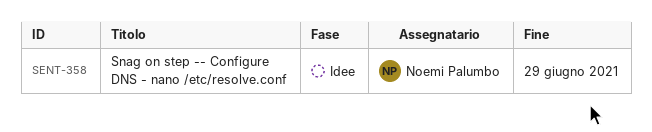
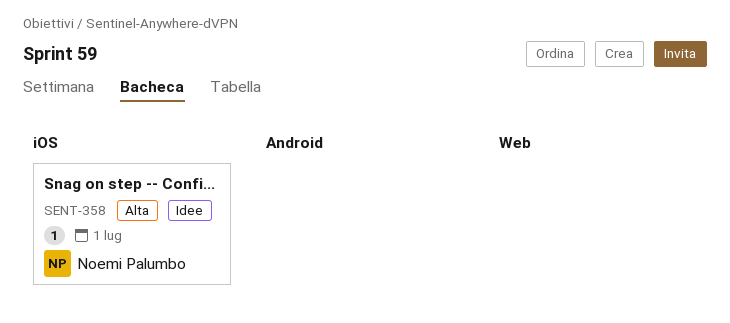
SENT-358, due: Jun 29 -> Jul 1

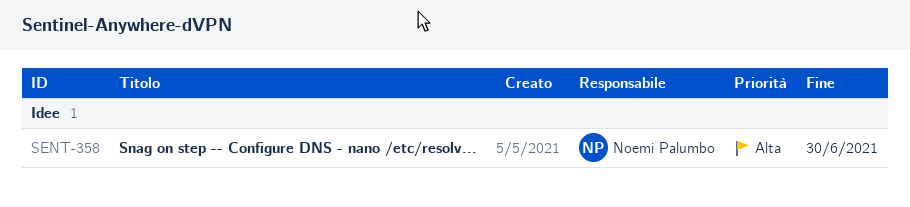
SENT-358, due: Jul 1 -> Jun 30

